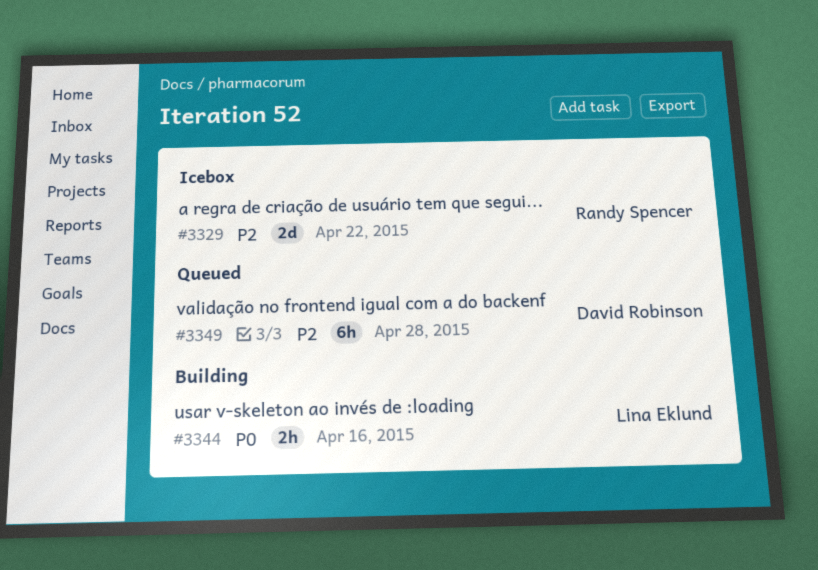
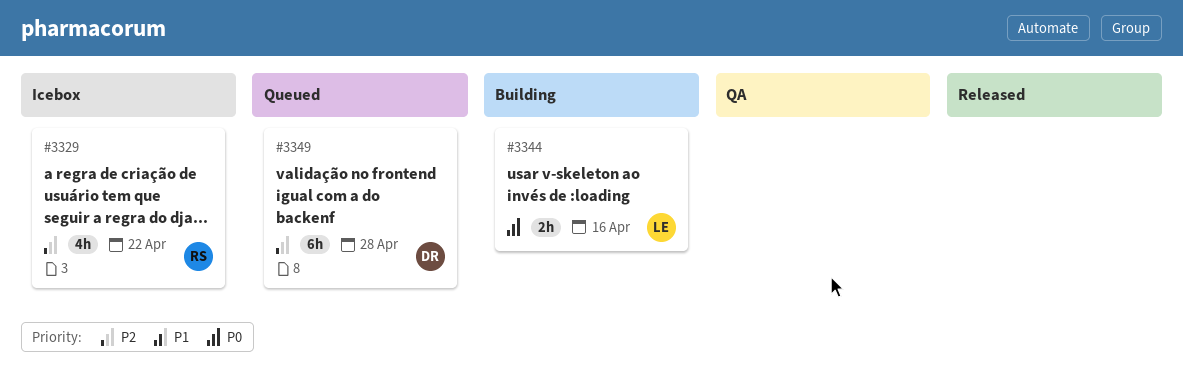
#3329, estimate: 2d -> 4h

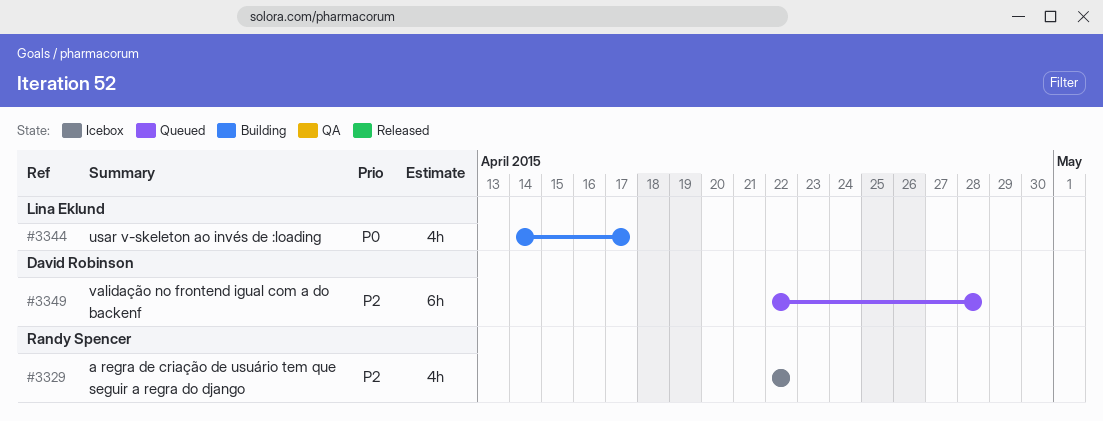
#3344, estimate: 2h -> 4h
#3344, due: Apr 16 -> Apr 17

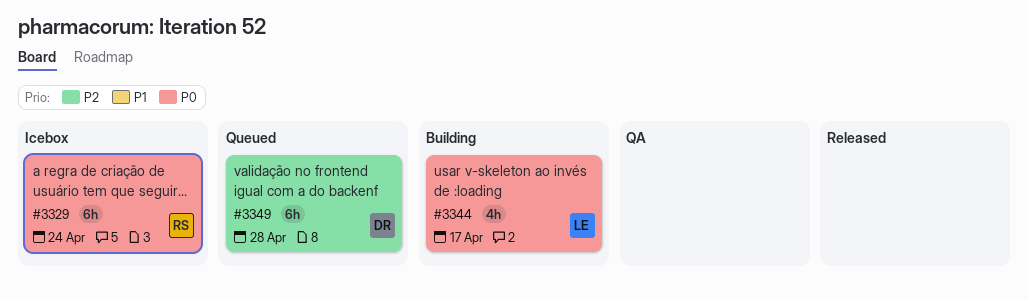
#3329, priority: P2 -> P0
#3329, estimate: 4h -> 6h
#3329, due: Apr 22 -> Apr 24

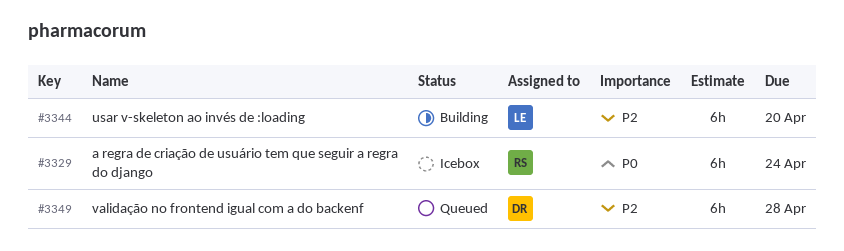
#3344, priority: P0 -> P2
#3344, estimate: 4h -> 6h
#3344, due: Apr 17 -> Apr 20

